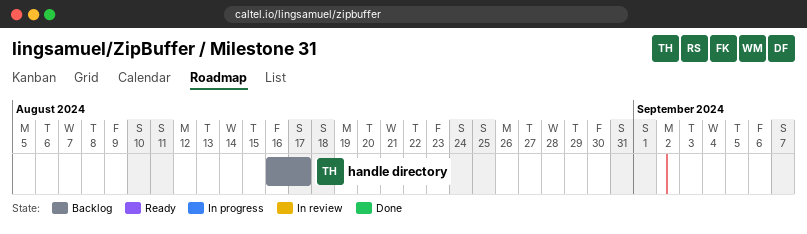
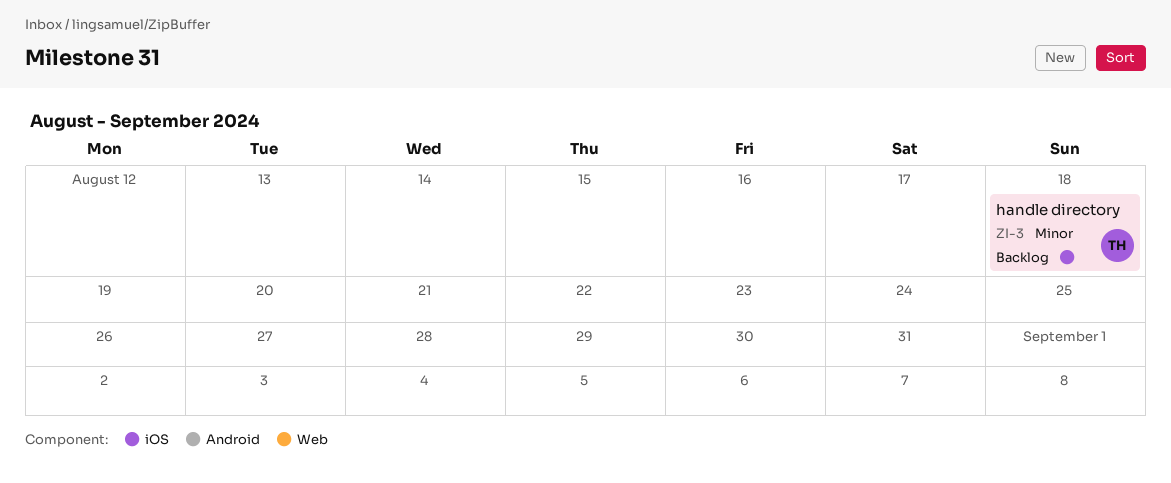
handle directory, due: Aug 17 -> Aug 18

